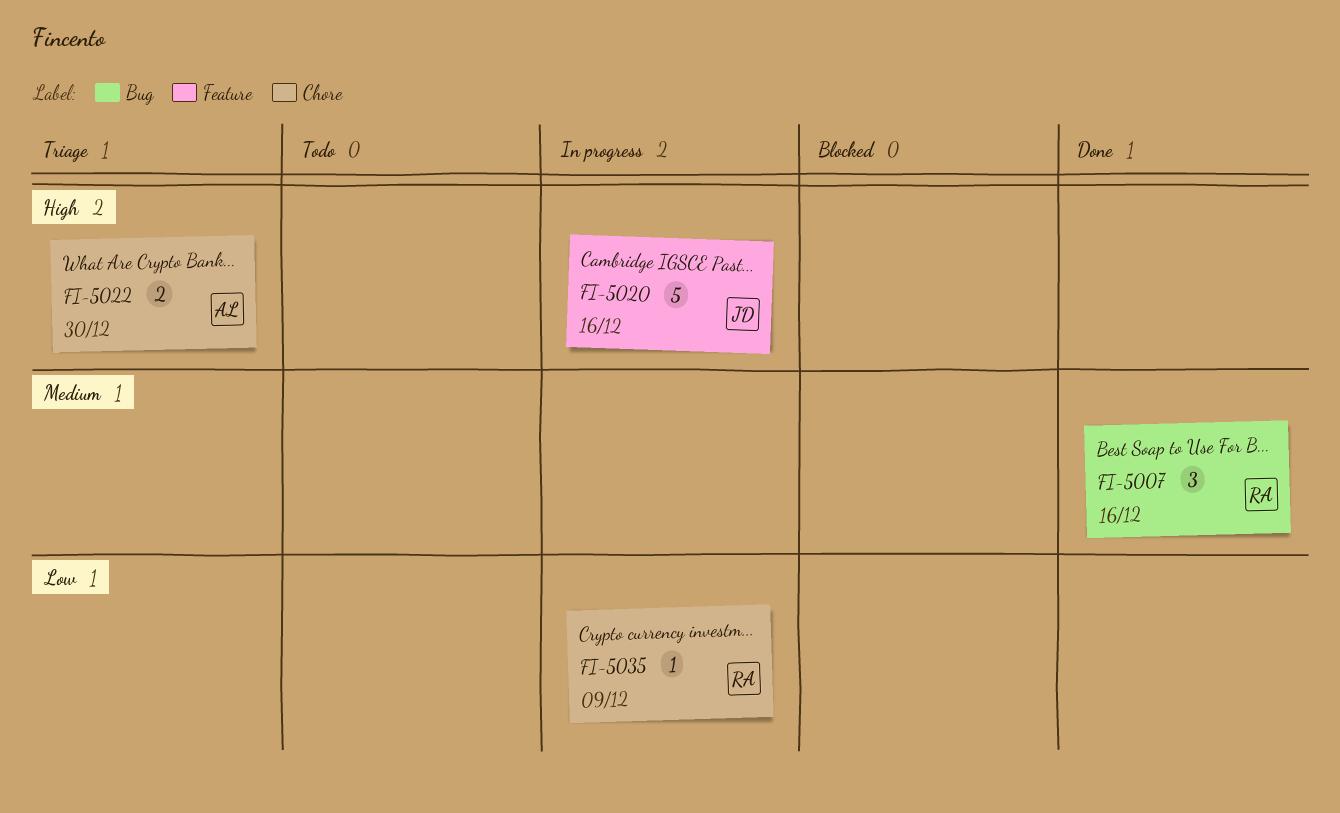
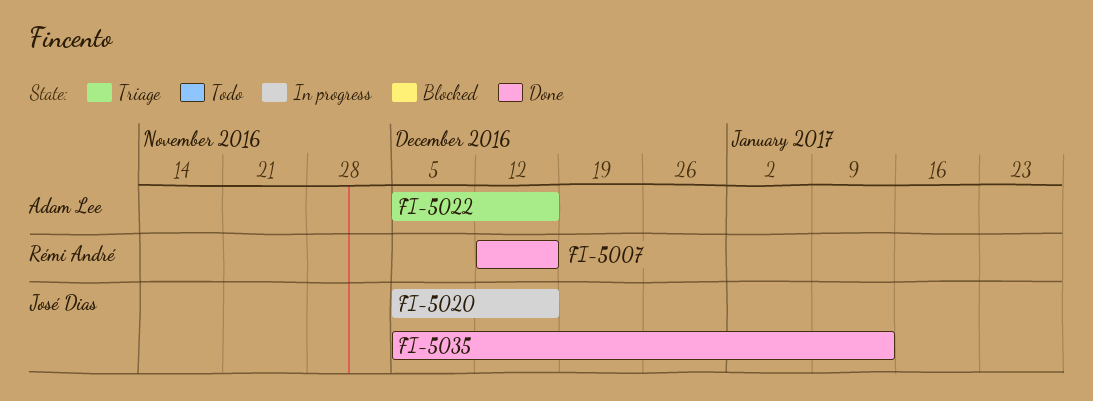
FI-5022, due: Dec 30 -> Dec 16
FI-5035, status: In progress -> Done
FI-5035, owner: Rémi André -> José Dias
FI-5035, due: Dec 9 -> Jan 13

